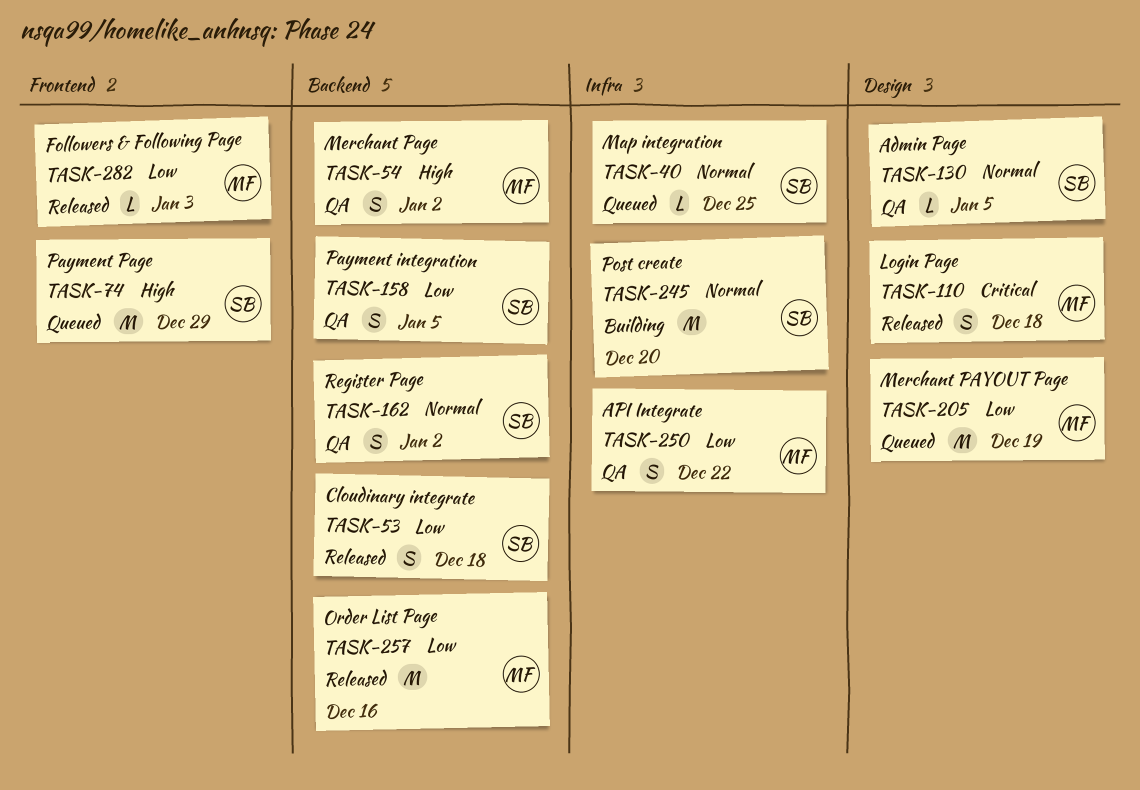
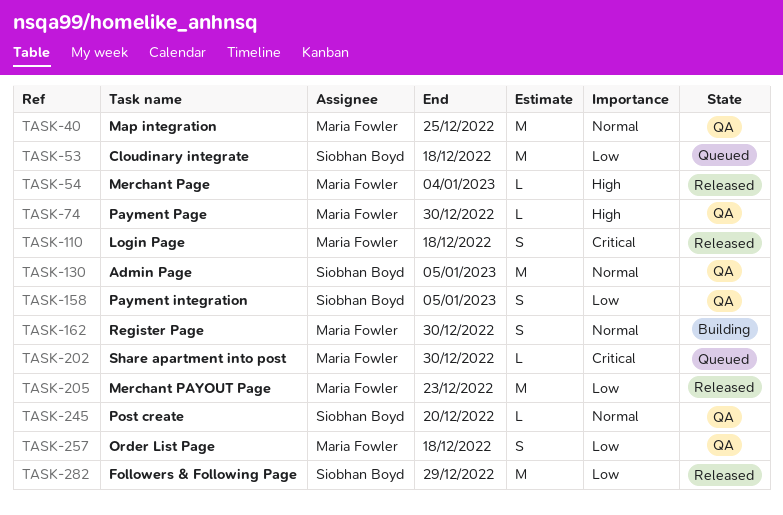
TASK-40, status: Queued -> QA
TASK-40, owner: Siobhan Boyd -> Maria Fowler
TASK-40, estimate: L -> M
TASK-53, status: Released -> Queued
TASK-53, estimate: S -> M
TASK-54, status: QA -> Released
TASK-54, estimate: S -> L
TASK-54, due: Jan 2 -> Jan 4
TASK-74, status: Queued -> QA
TASK-74, owner: Siobhan Boyd -> Maria Fowler
TASK-74, estimate: M -> L
TASK-74, due: Dec 29 -> Dec 30
TASK-130, estimate: L -> M
TASK-162, status: QA -> Building
TASK-162, owner: Siobhan Boyd -> Maria Fowler
TASK-162, due: Jan 2 -> Dec 30
TASK-202: none -> present
TASK-205, status: Queued -> Released
TASK-205, due: Dec 19 -> Dec 23
TASK-245, status: Building -> QA
TASK-245, estimate: M -> L
TASK-250: present -> none
TASK-257, status: Released -> QA
TASK-257, estimate: M -> S
TASK-257, due: Dec 16 -> Dec 18
TASK-282, owner: Maria Fowler -> Siobhan Boyd
TASK-282, estimate: L -> M
TASK-282, due: Jan 3 -> Dec 29

